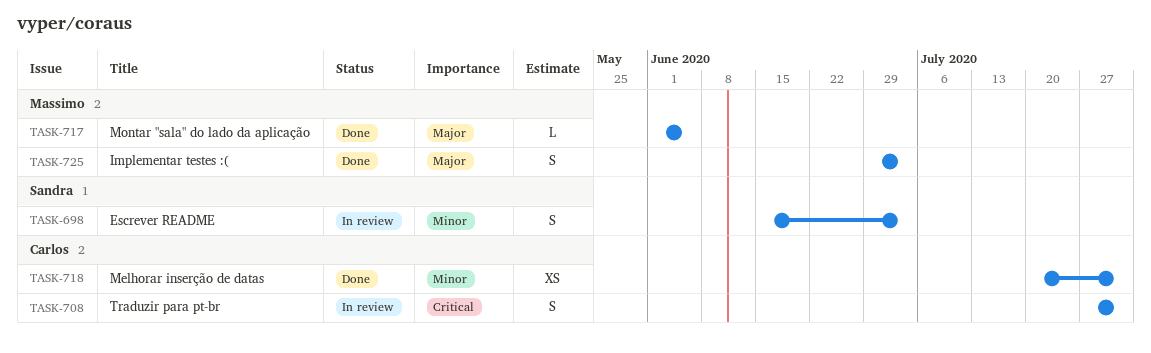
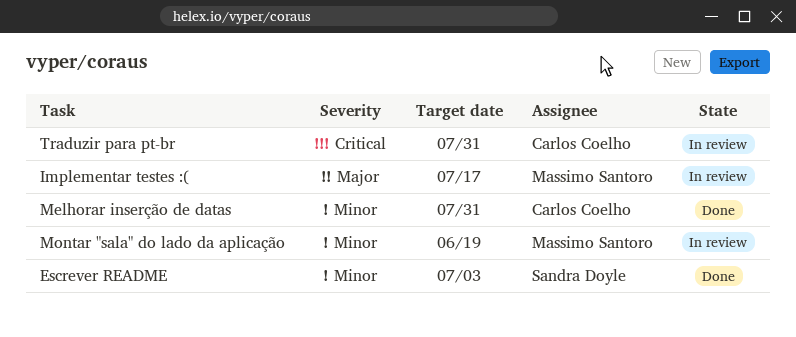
Escrever README, status: In review -> Done
Implementar testes :(, status: Done -> In review
Implementar testes :(, due: Jul 3 -> Jul 17
Montar "sala" do lado da aplicação, status: Done -> In review
Montar "sala" do lado da aplicação, priority: Major -> Minor
Montar "sala" do lado da aplicação, due: Jun 5 -> Jun 19

